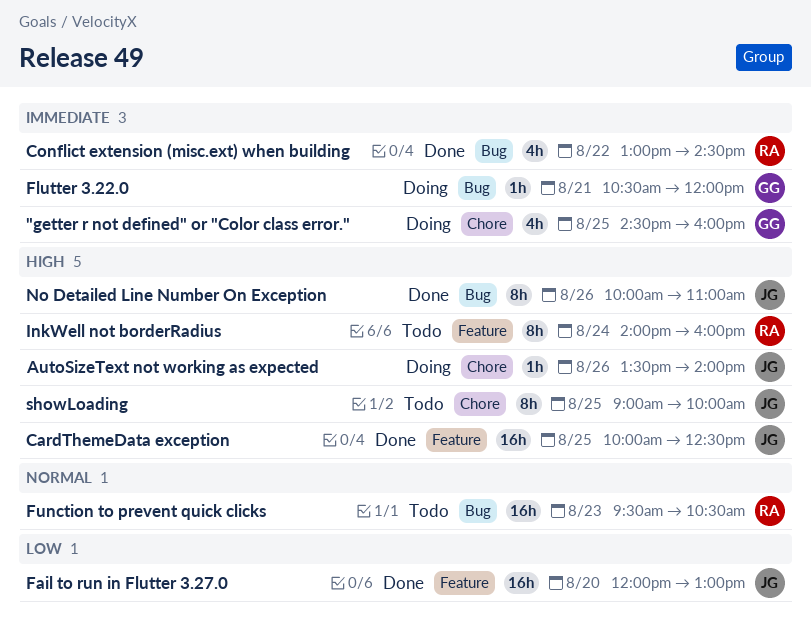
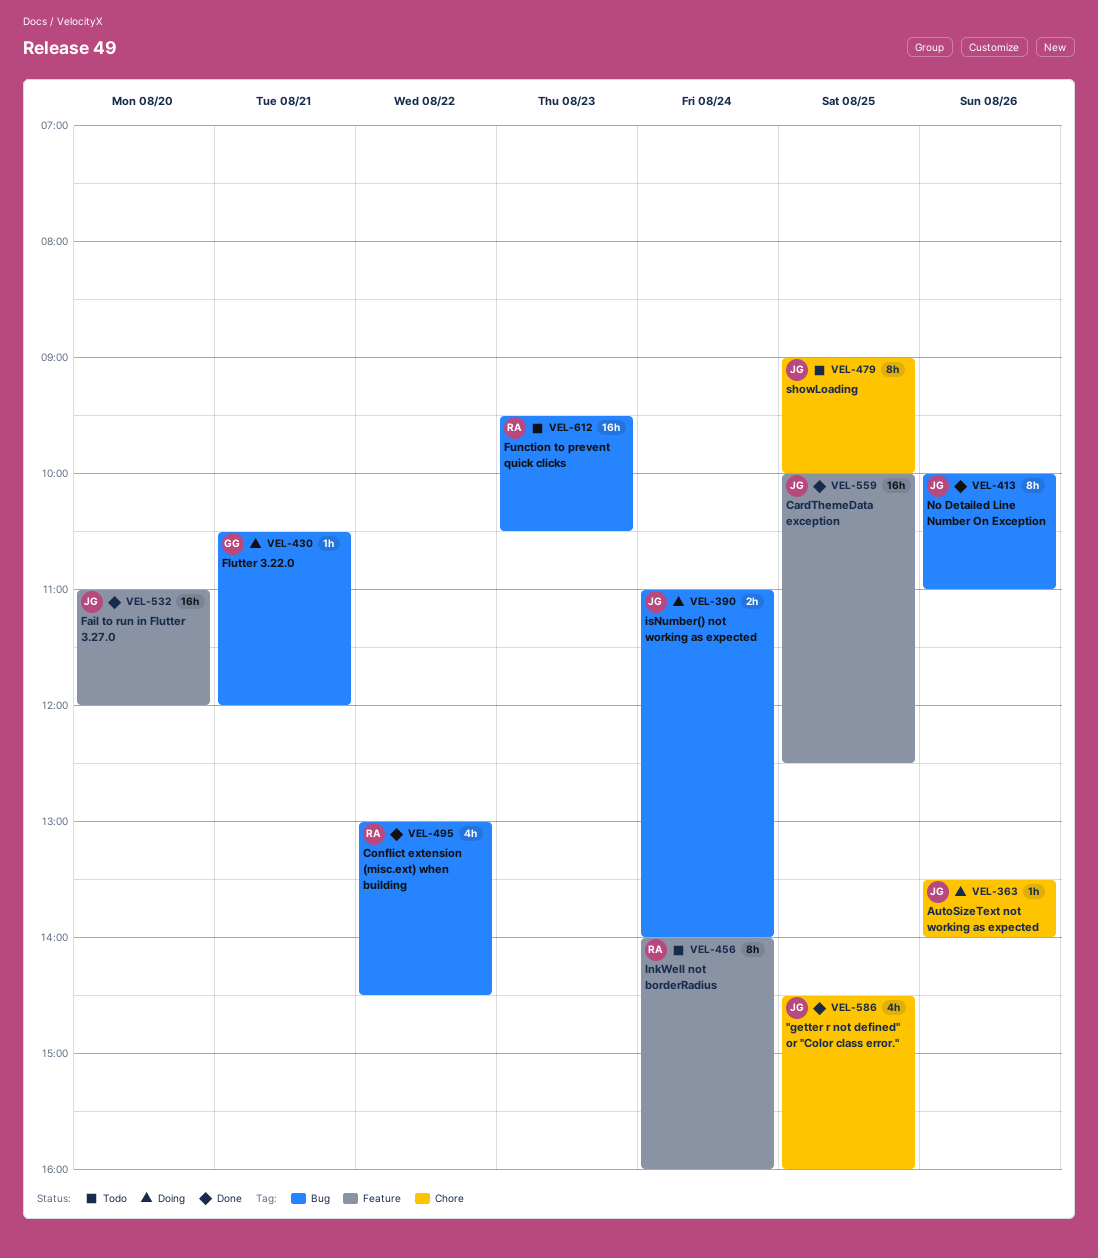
"getter r not defined" or "Color class error.", status: Doing -> Done
"getter r not defined" or "Color class error.", owner: GG -> JG
Fail to run in Flutter 3.27.0, begins: 12:00 -> 11:00
Fail to run in Flutter 3.27.0, ends: 13:00 -> 12:00
isNumber() not working as expected: none -> present

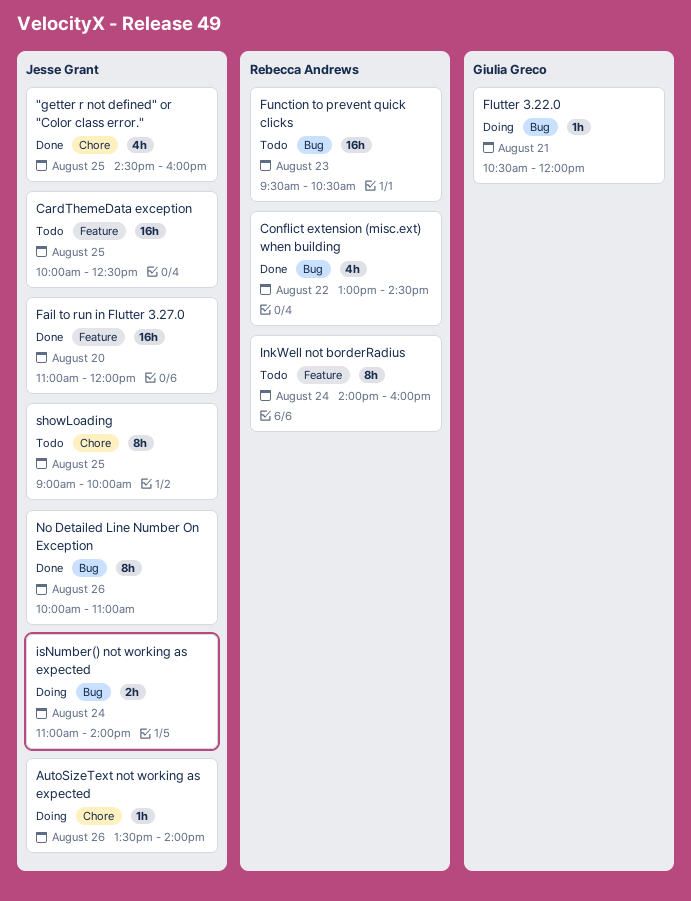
CardThemeData exception, status: Done -> Todo

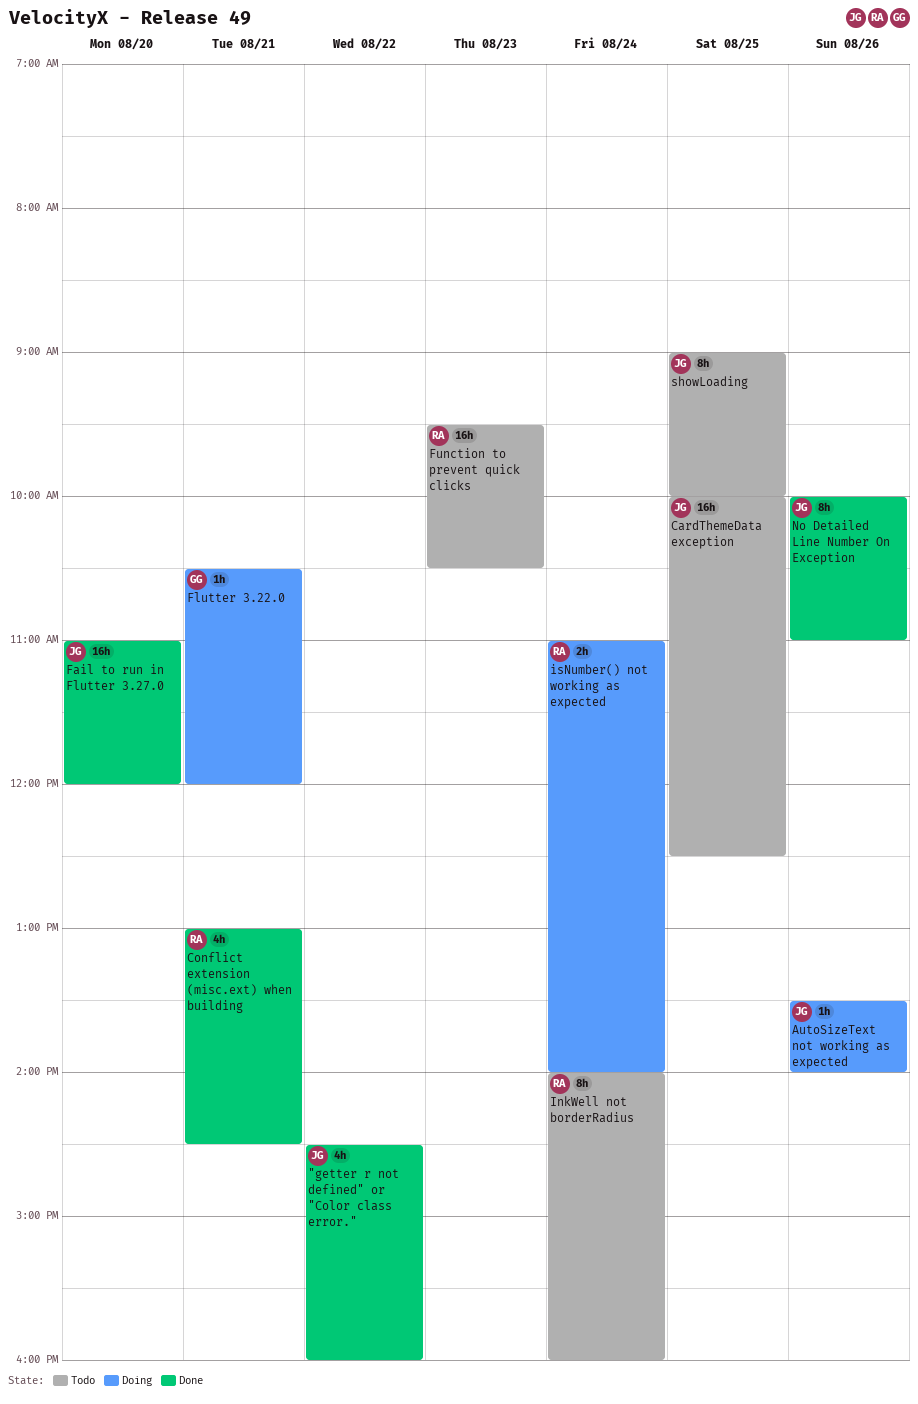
"getter r not defined" or "Color class error.", day: Aug 25 -> Aug 22
Conflict extension (misc.ext) when building, day: Aug 22 -> Aug 21
isNumber() not working as expected, owner: Jesse Grant -> Rebecca Andrews

